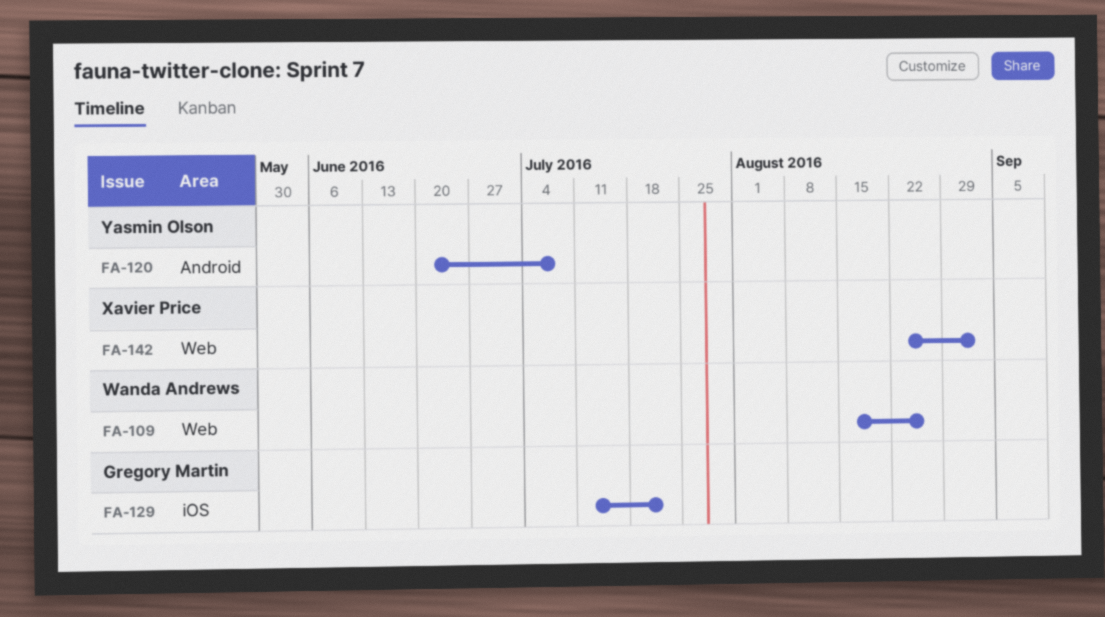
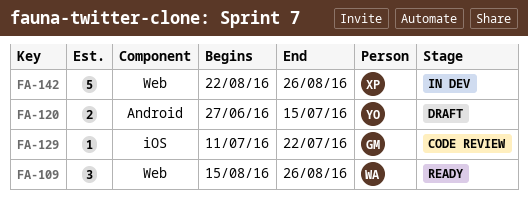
FA-120, start: Jun 20 -> Jun 27
FA-120, due: Jul 8 -> Jul 15
FA-142, due: Sep 2 -> Aug 26

